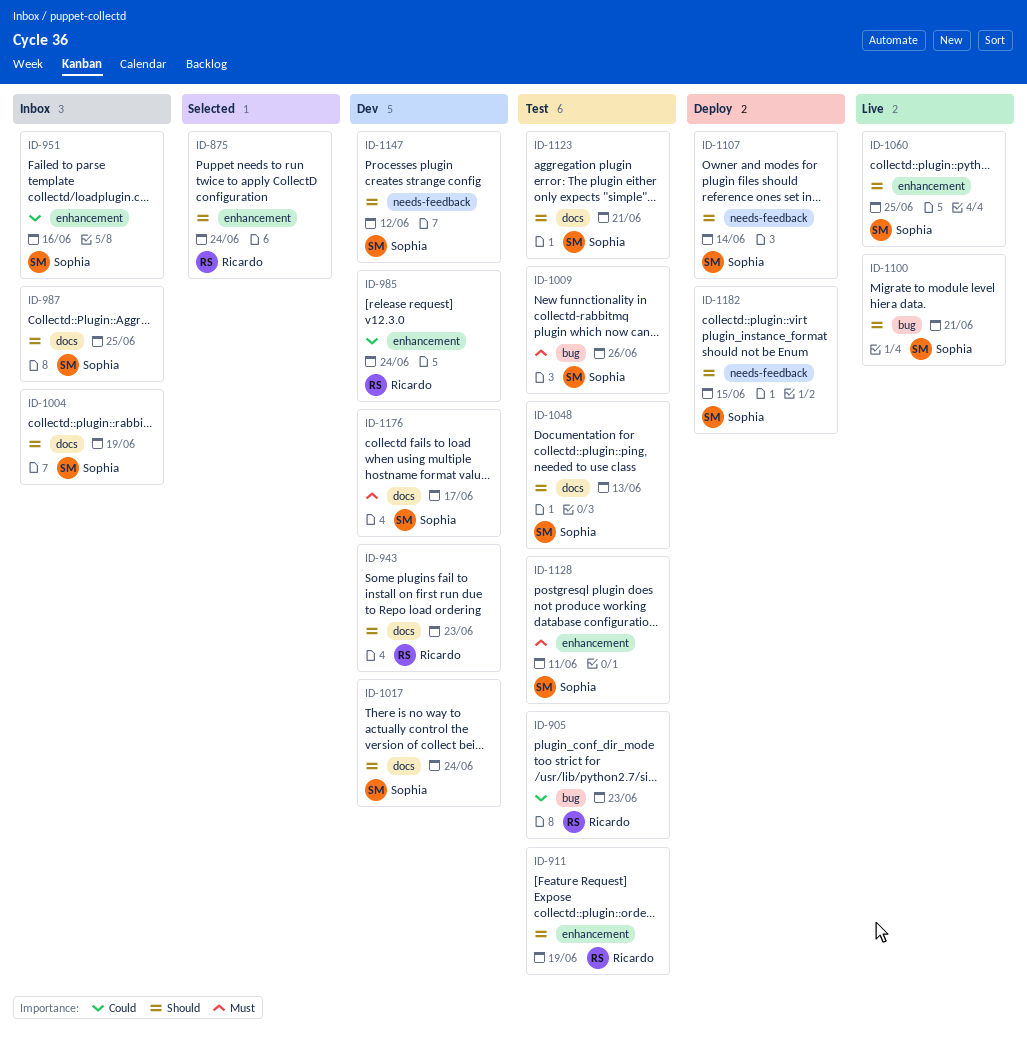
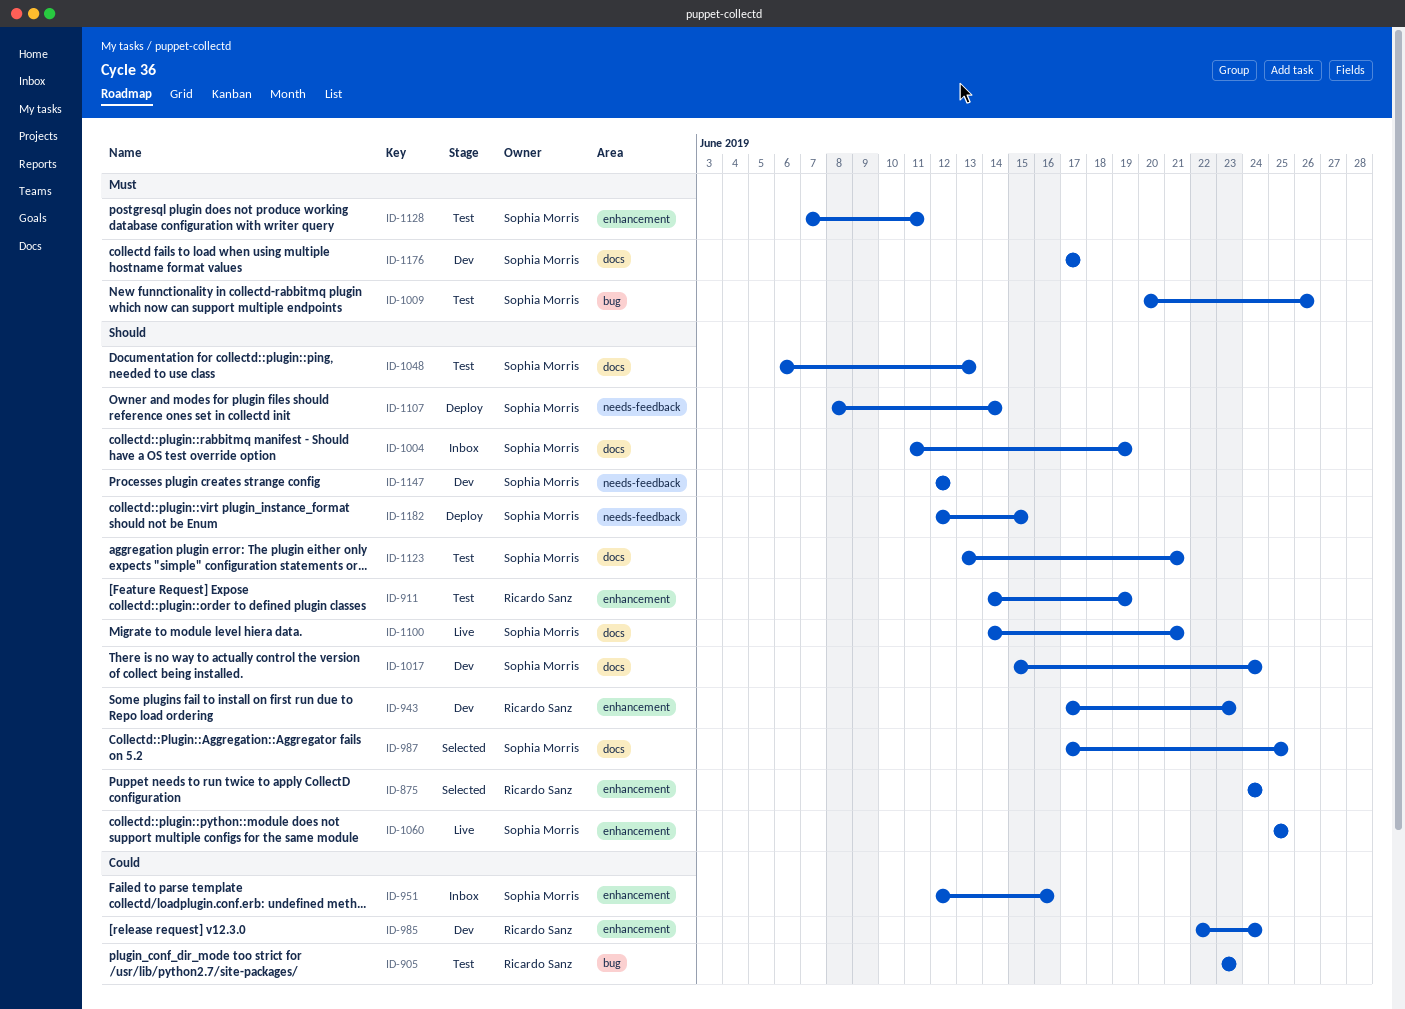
ID-943, label: docs -> enhancement
ID-987, status: Inbox -> Selected
ID-1100, label: bug -> docs

